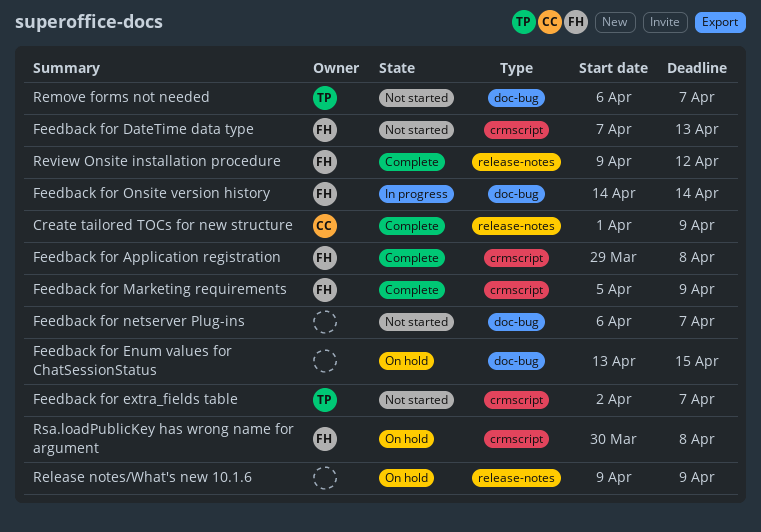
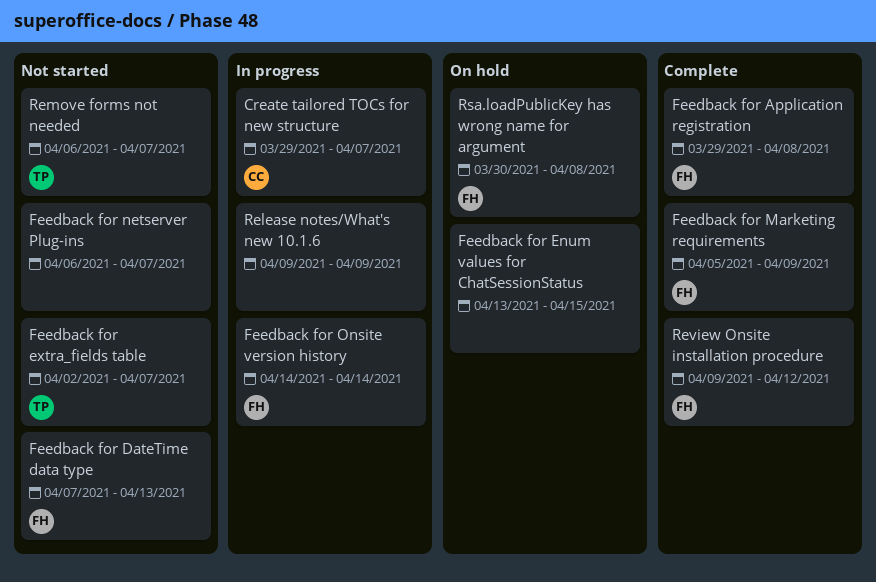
Create tailored TOCs for new structure, status: Complete -> In progress
Create tailored TOCs for new structure, start: Apr 1 -> Mar 29
Create tailored TOCs for new structure, due: Apr 9 -> Apr 7
Release notes/What's new 10.1.6, status: On hold -> In progress

